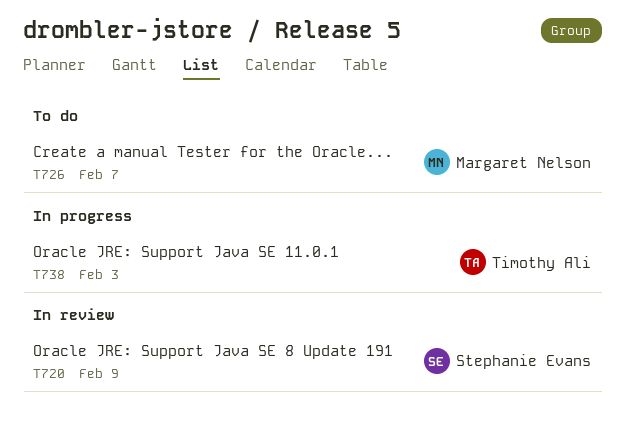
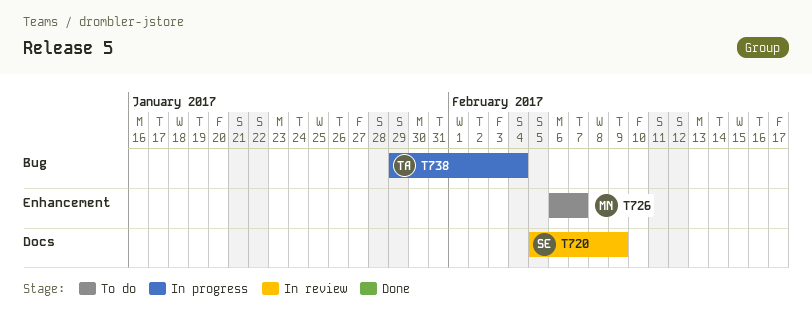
T738, due: Feb 3 -> Feb 4

